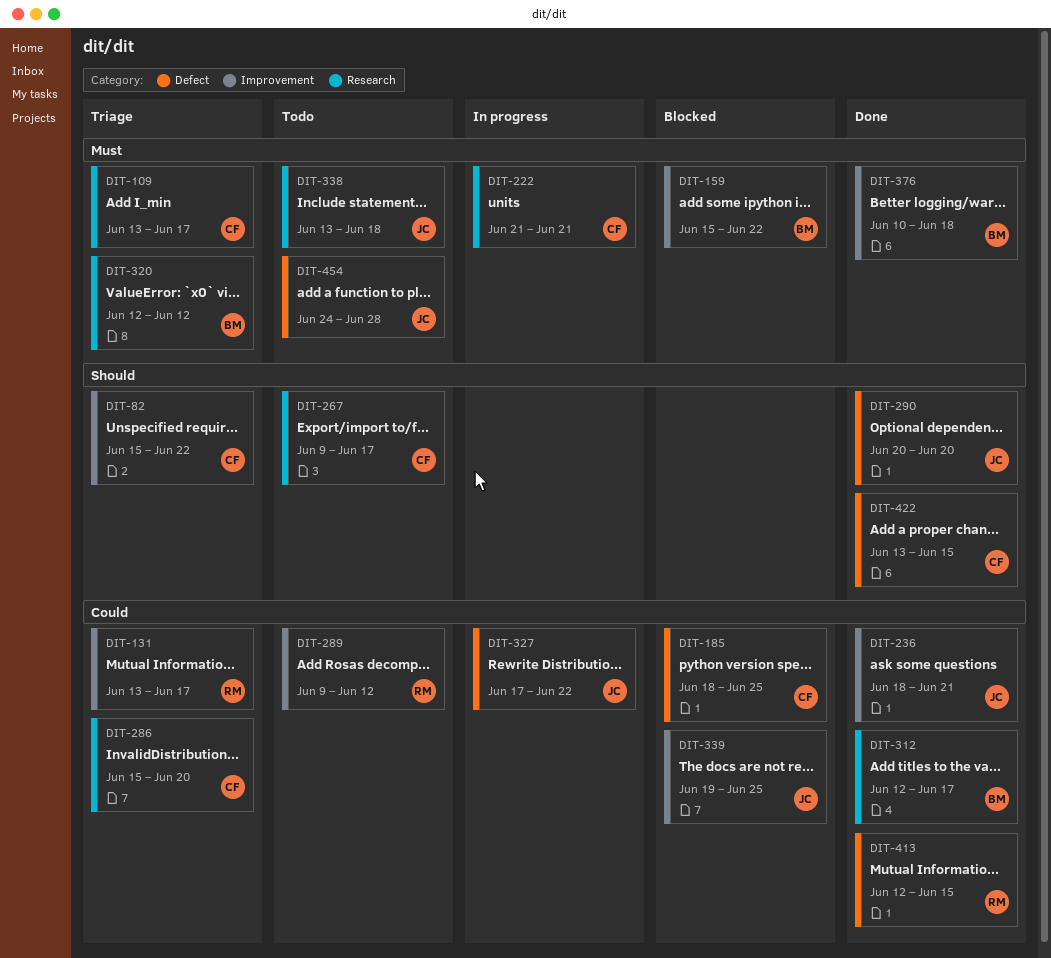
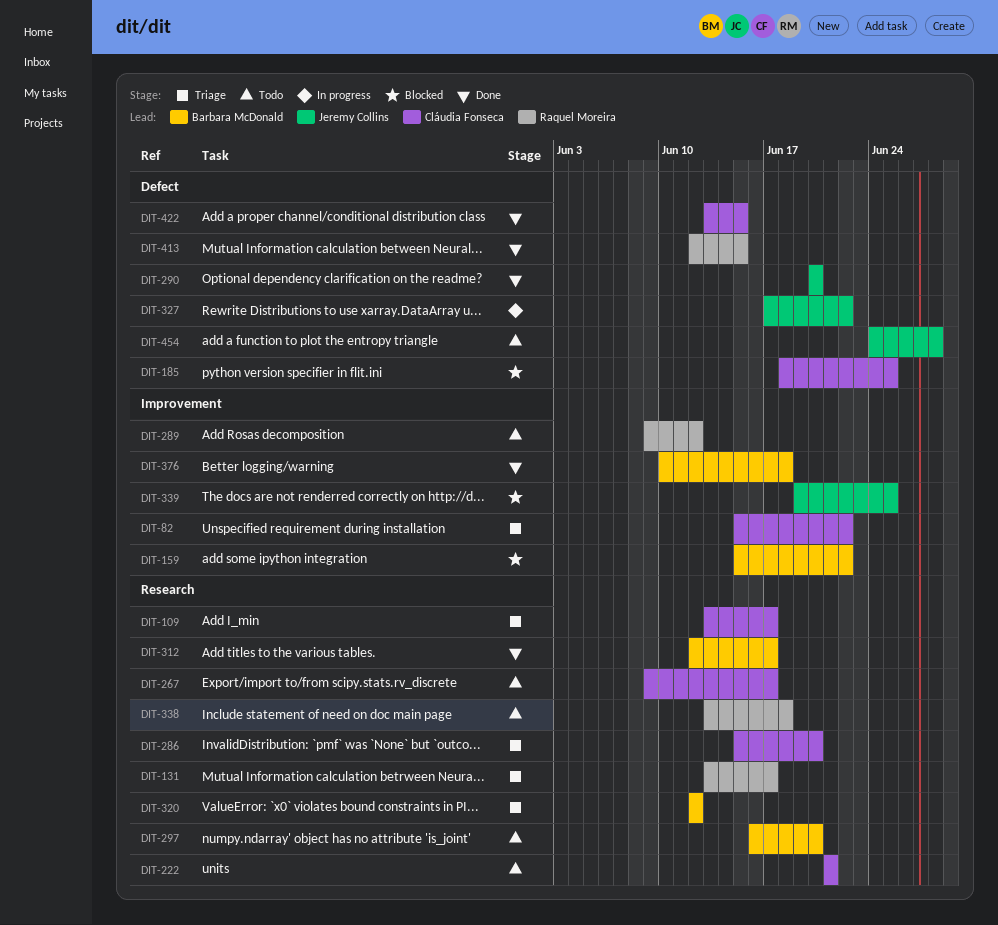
DIT-131, label: Improvement -> Research
DIT-222, status: In progress -> Todo
DIT-236: present -> none
DIT-297: none -> present
DIT-338, owner: Jeremy Collins -> Raquel Moreira

